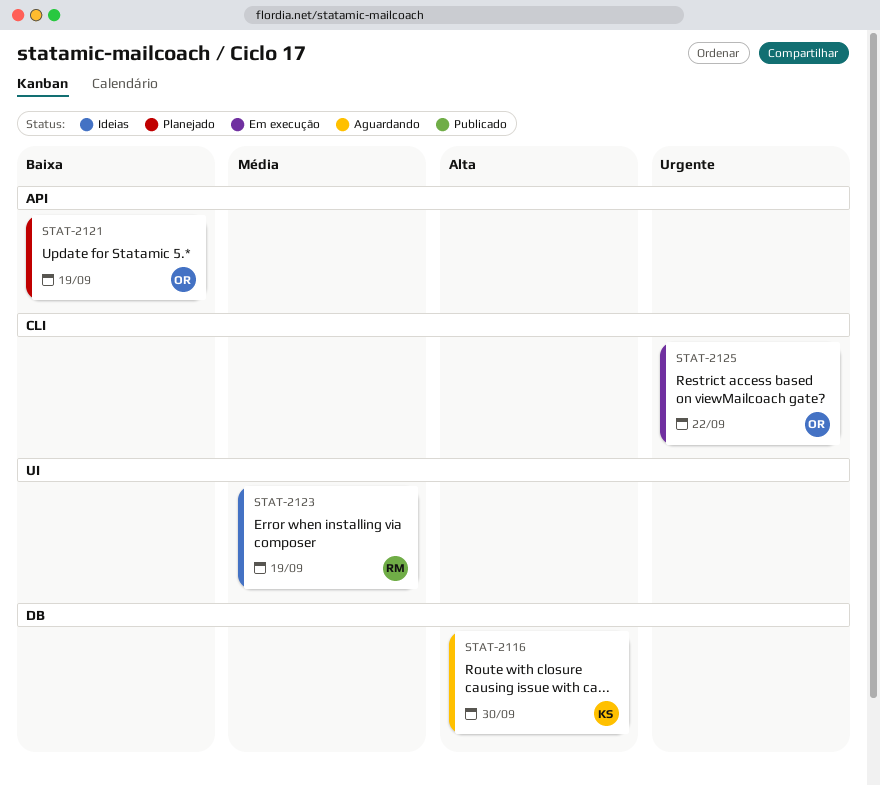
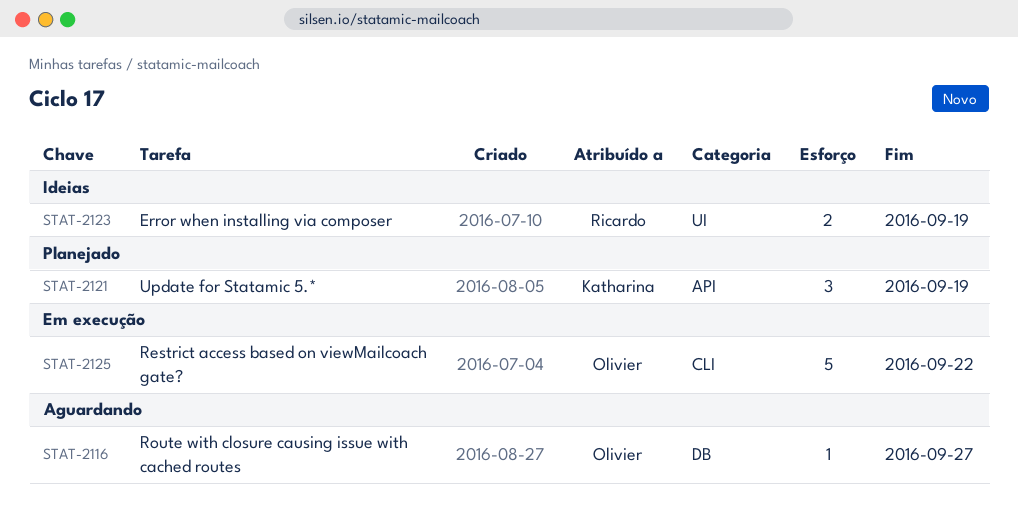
STAT-2116, owner: Katharina -> Olivier
STAT-2116, due: Sep 30 -> Sep 27
STAT-2121, owner: Olivier -> Katharina

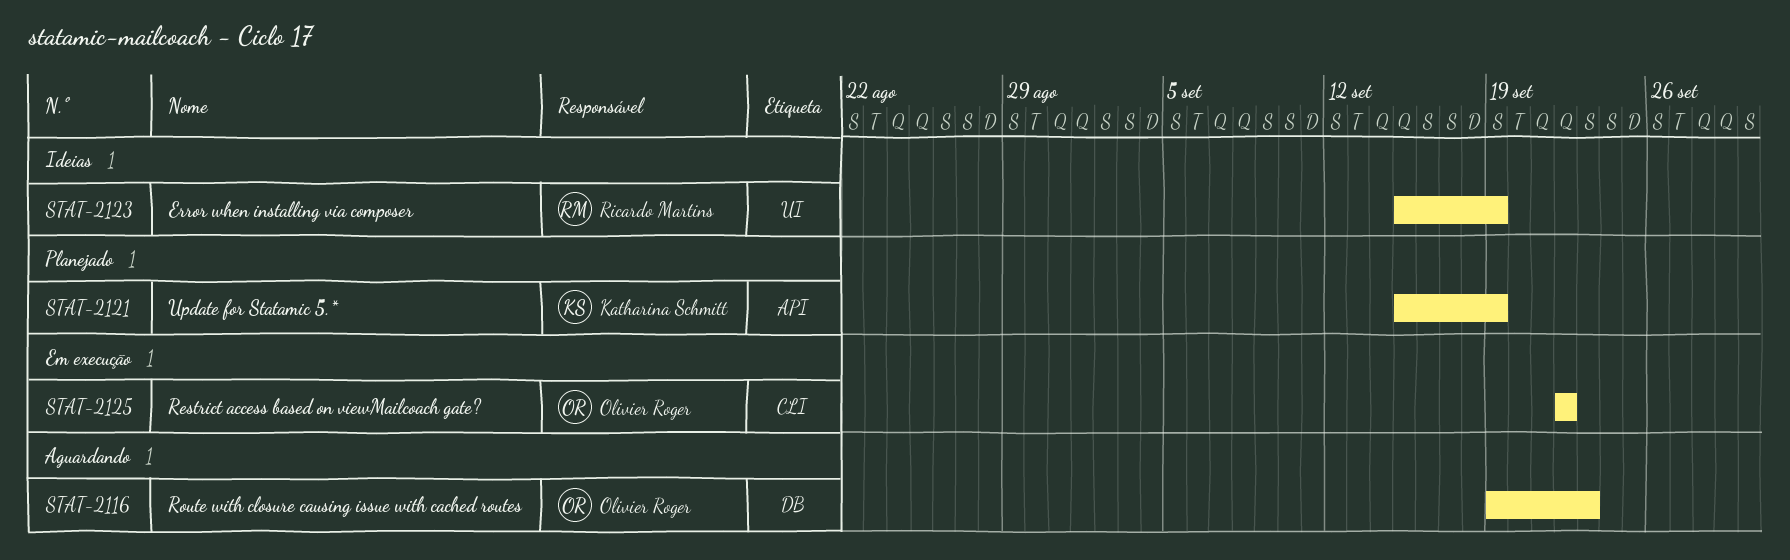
STAT-2116, due: Sep 27 -> Sep 23

